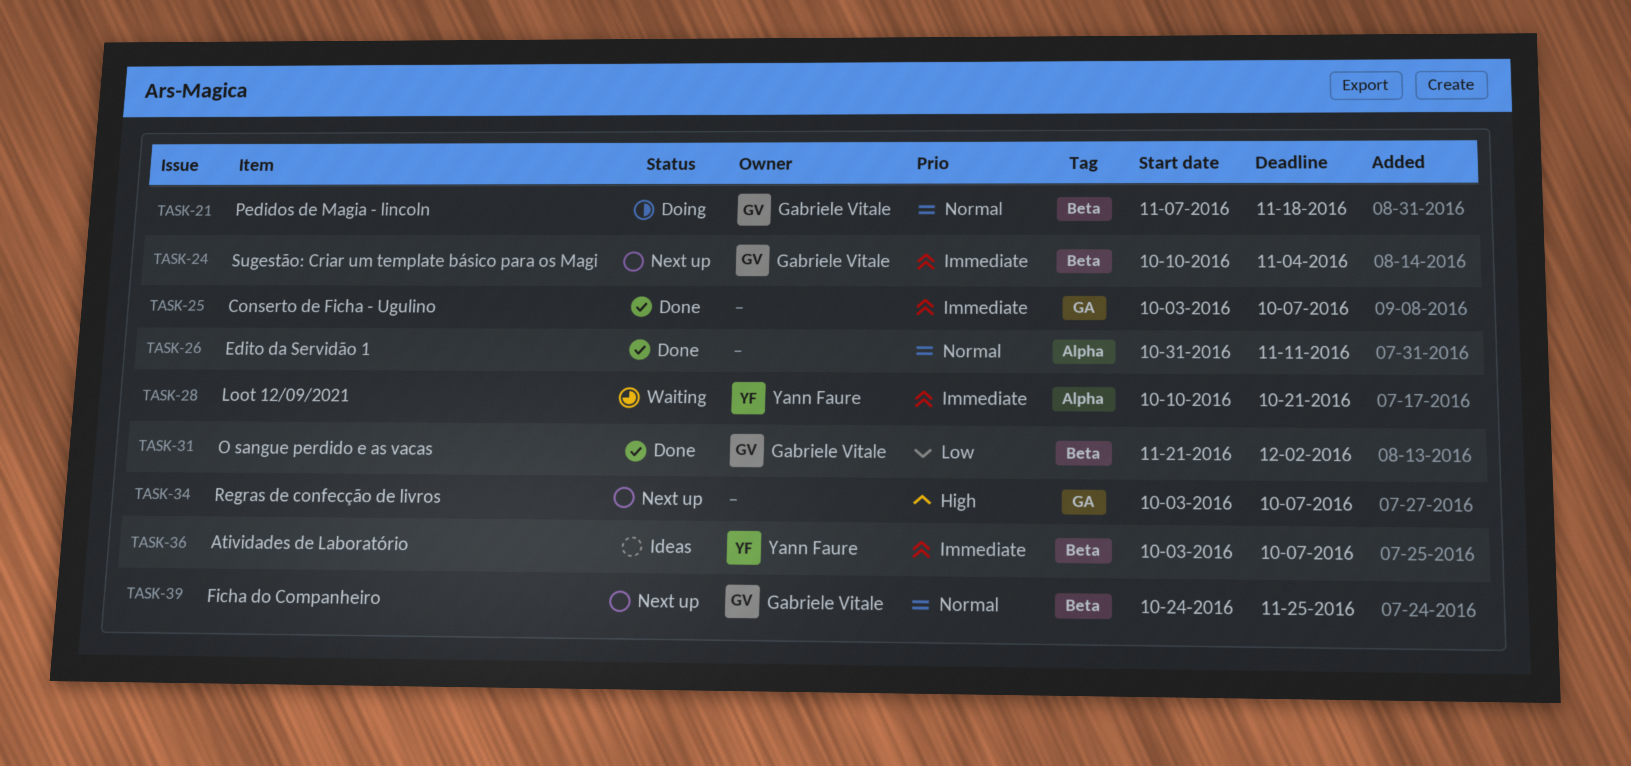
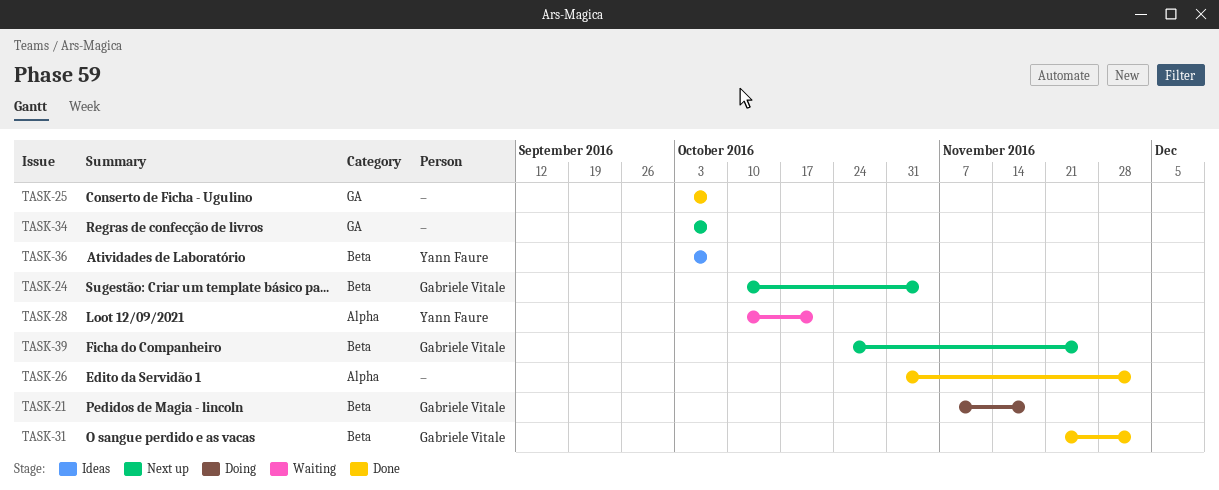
TASK-26, due: Nov 11 -> Dec 2

